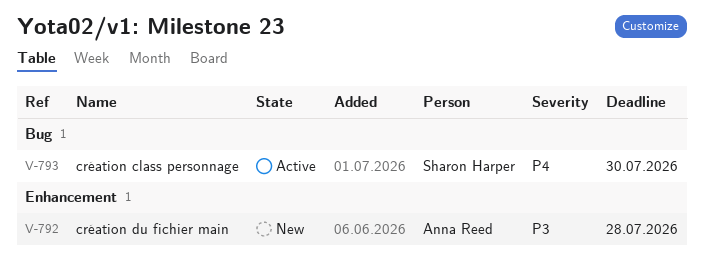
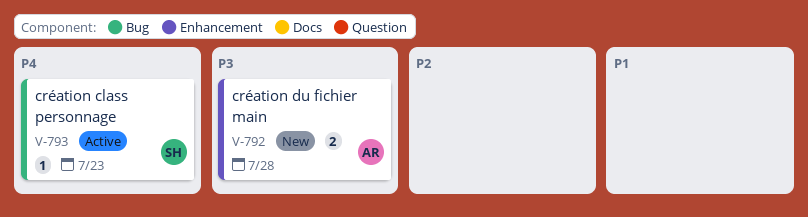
V-793, due: Jul 30 -> Jul 23

